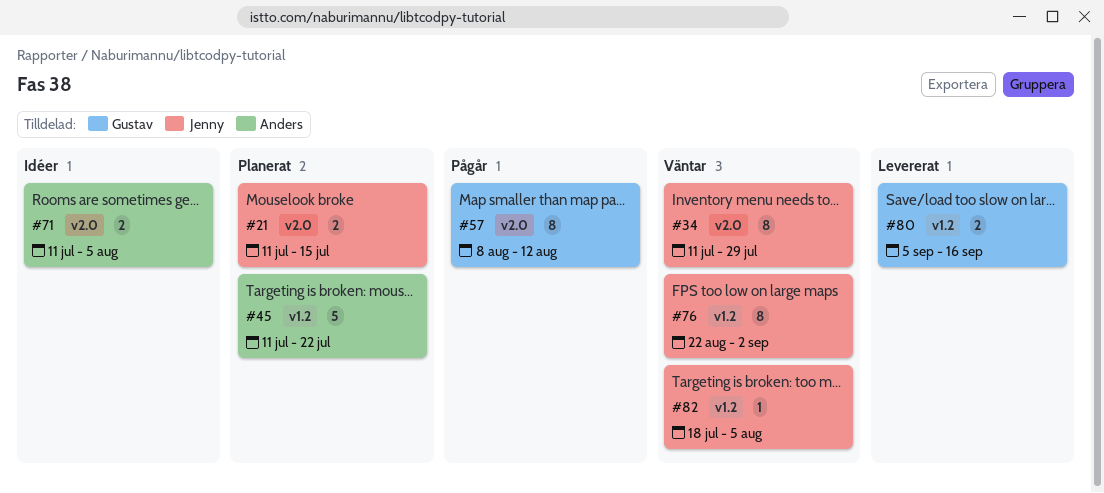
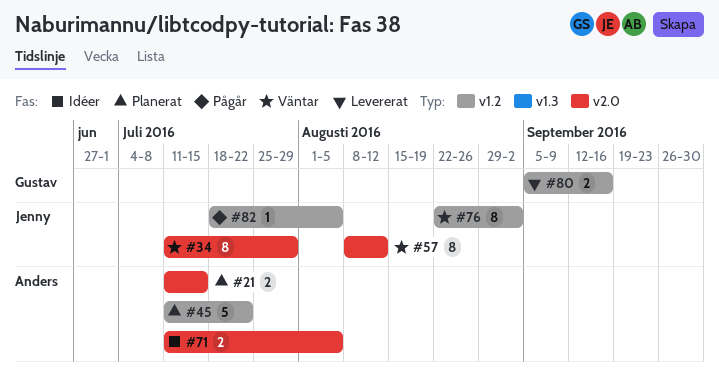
#21, owner: Jenny -> Anders
#57, status: Pågår -> Väntar
#57, owner: Gustav -> Jenny
#82, status: Väntar -> Pågår

